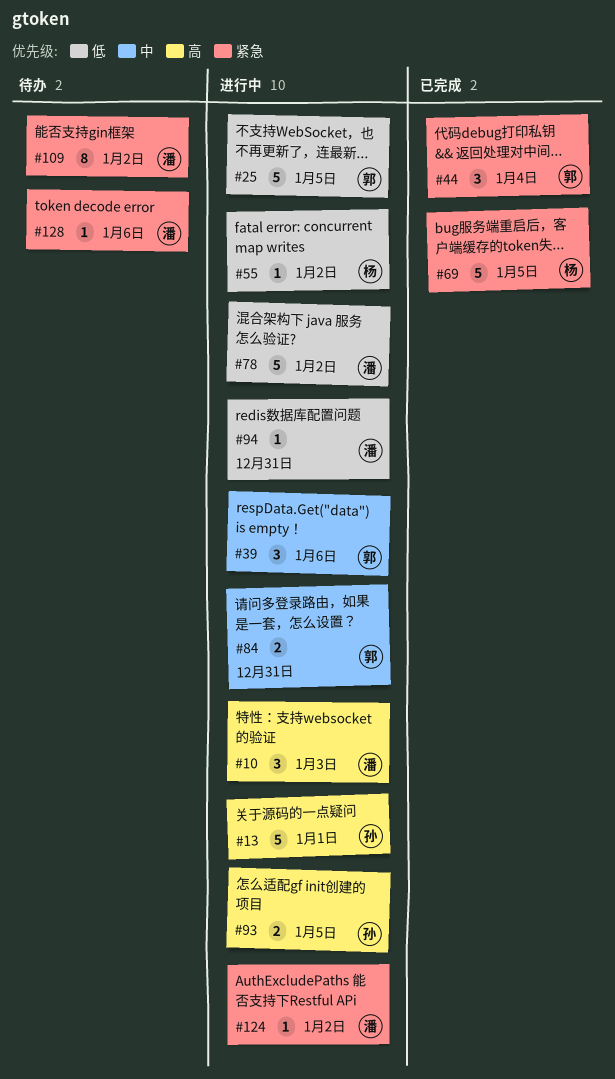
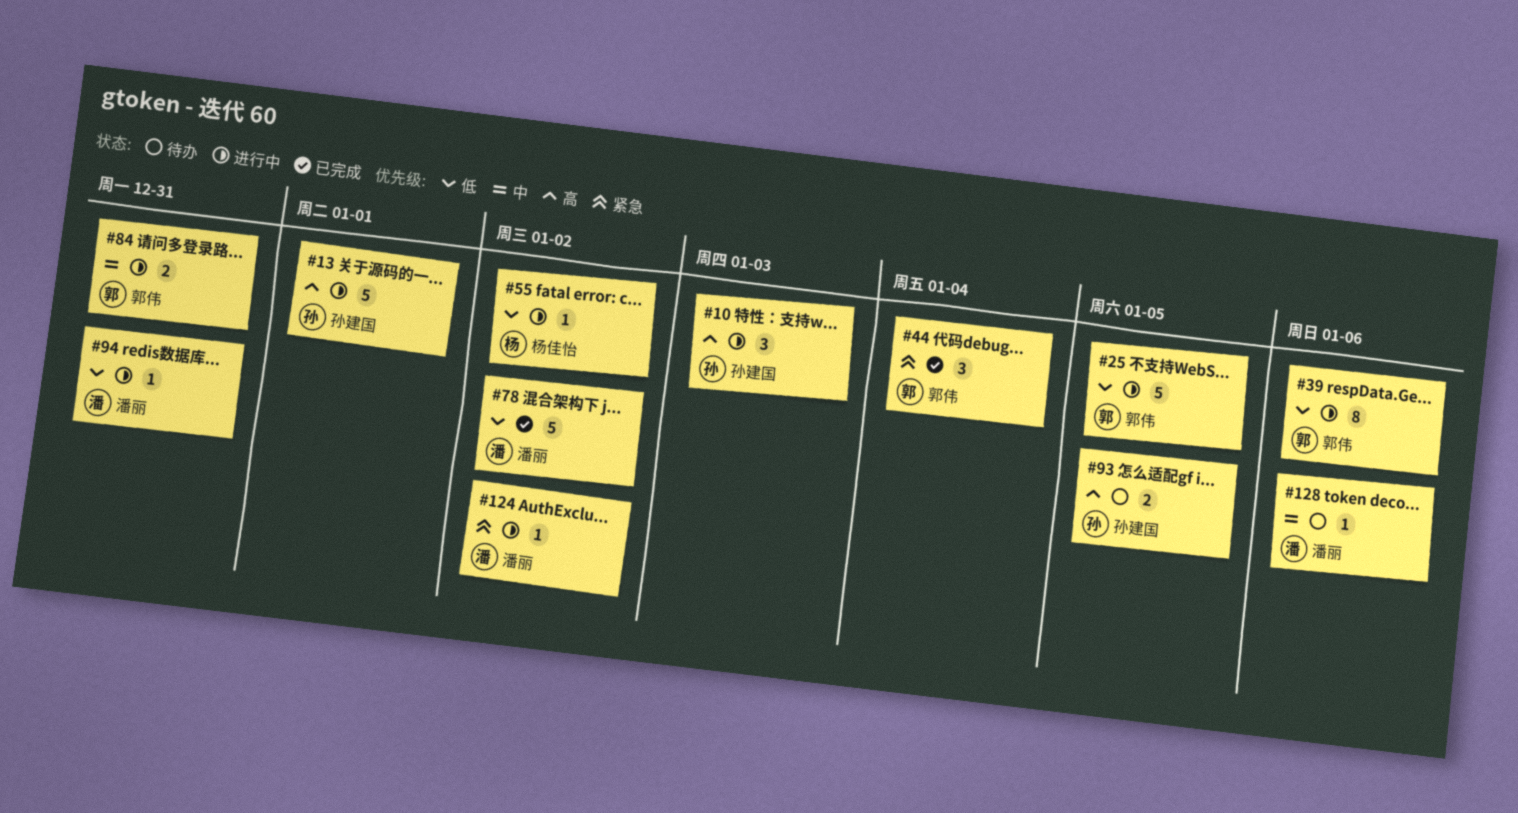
#10, owner: 潘丽 -> 孙建国
#39, priority: 中 -> 低
#39, estimate: 3 -> 8
#69: present -> none
#78, status: 进行中 -> 已完成
#93, status: 进行中 -> 待办
#109: present -> none
#128, priority: 紧急 -> 中

